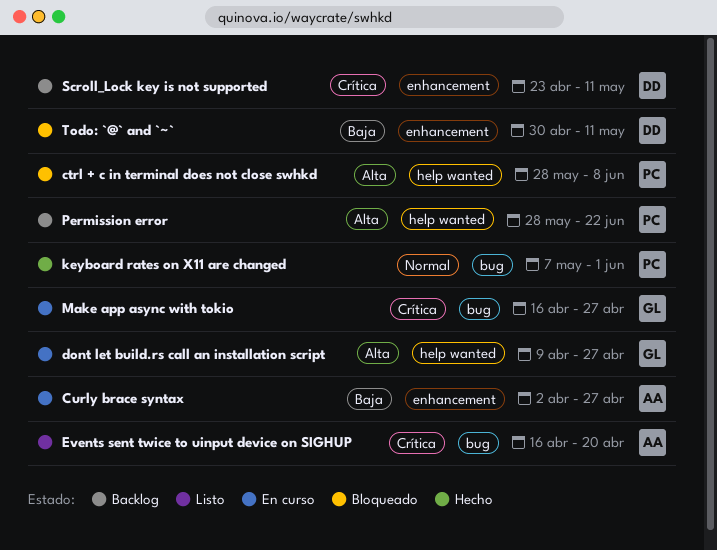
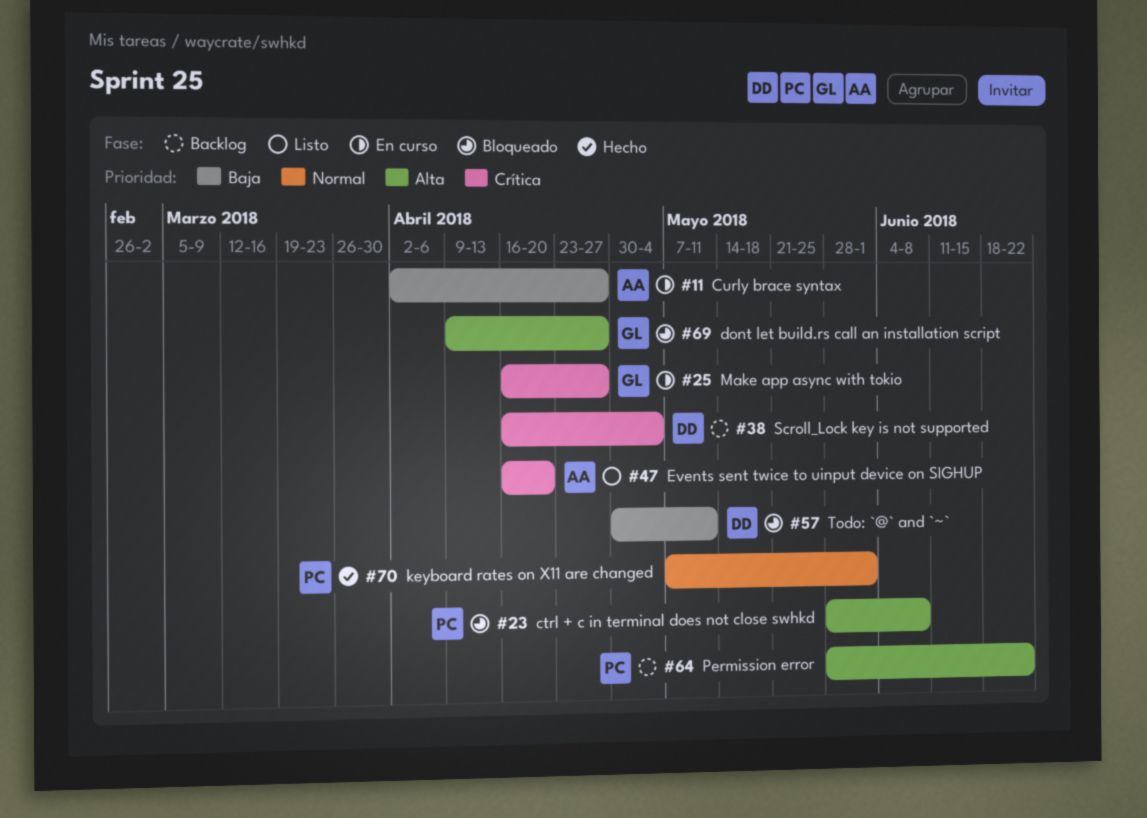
dont let build.rs call an installation script, status: En curso -> Bloqueado
Scroll_Lock key is not supported, start: Apr 23 -> Apr 16
Scroll_Lock key is not supported, due: May 11 -> May 4

